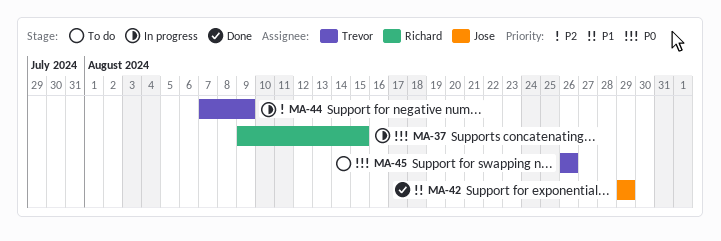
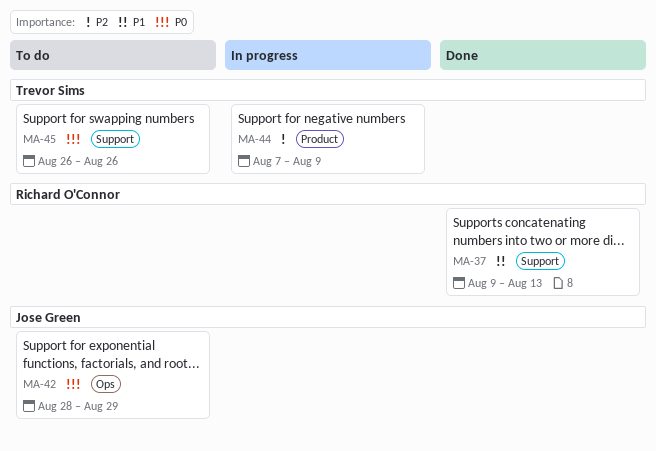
MA-37, status: In progress -> Done
MA-37, priority: P0 -> P1
MA-37, due: Aug 15 -> Aug 13
MA-42, status: Done -> To do
MA-42, priority: P1 -> P0
MA-42, start: Aug 29 -> Aug 28

